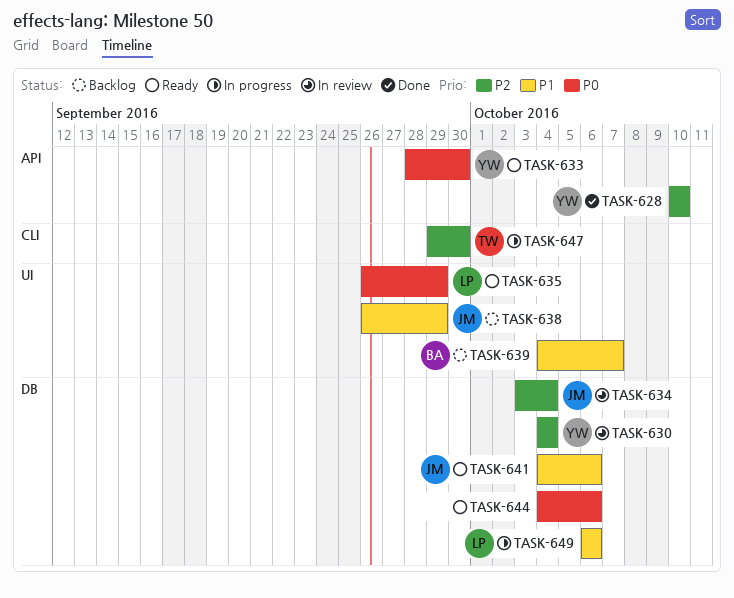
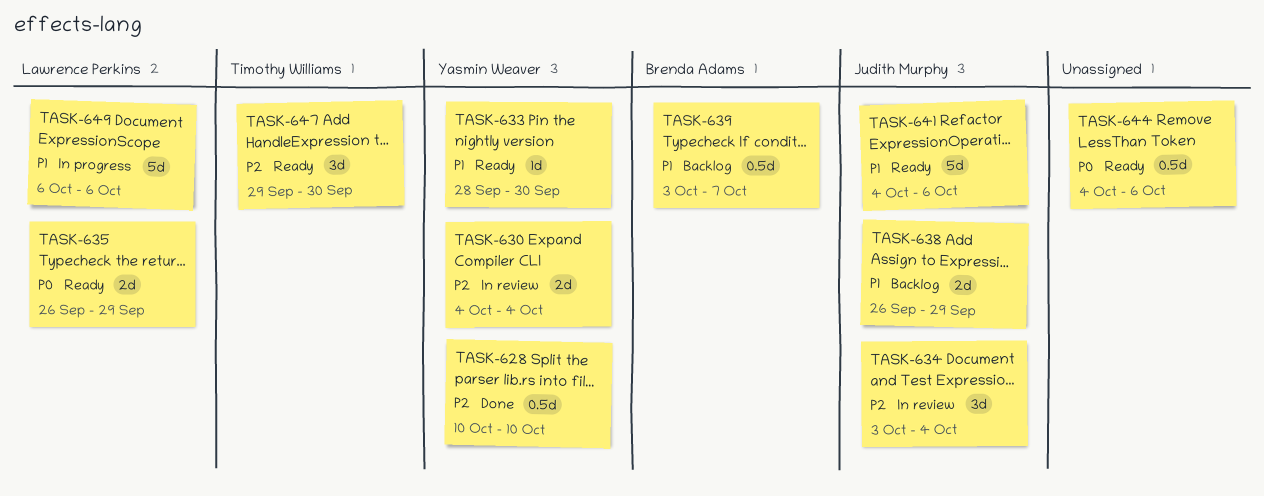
TASK-633, priority: P0 -> P1
TASK-639, start: Oct 4 -> Oct 3
TASK-647, status: In progress -> Ready

